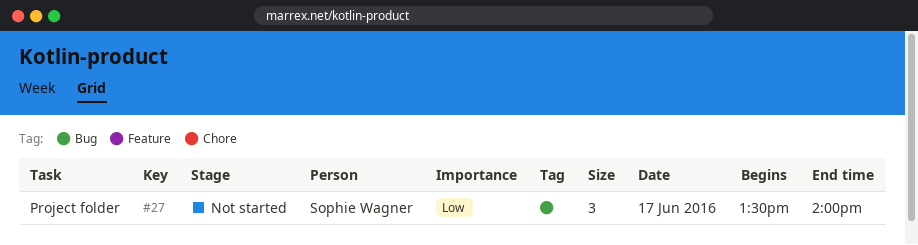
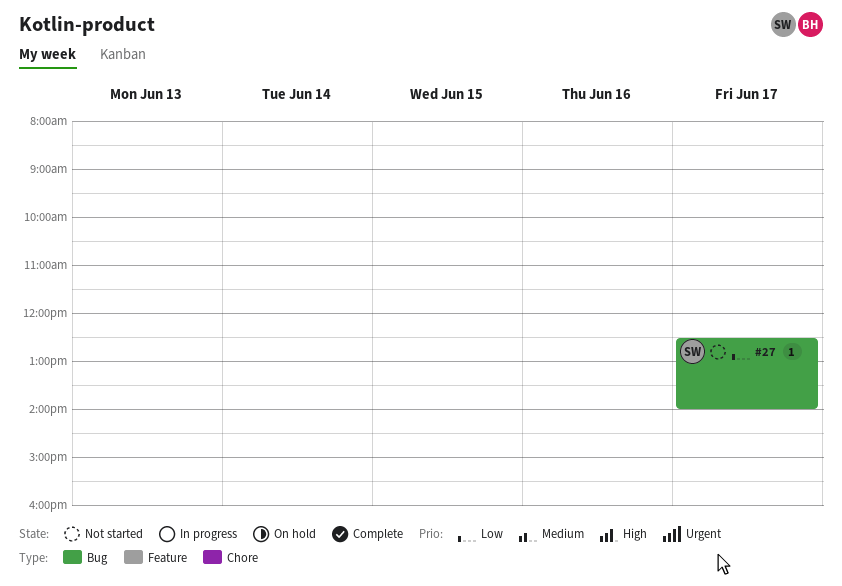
#27, estimate: 3 -> 1
#27, begins: 13:30 -> 12:30

